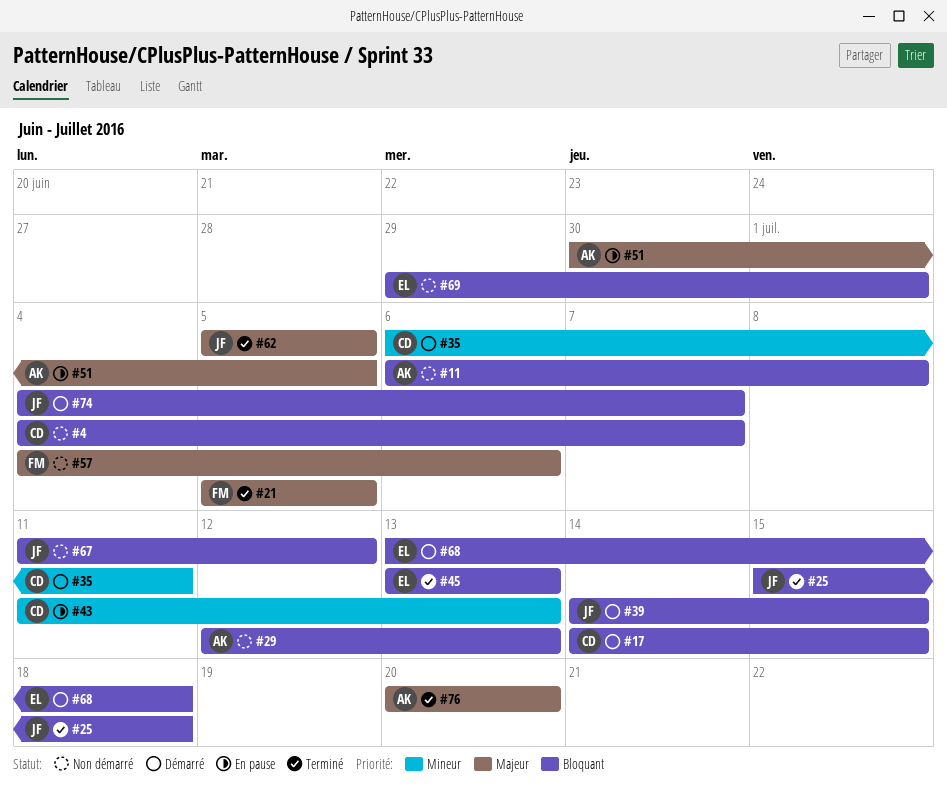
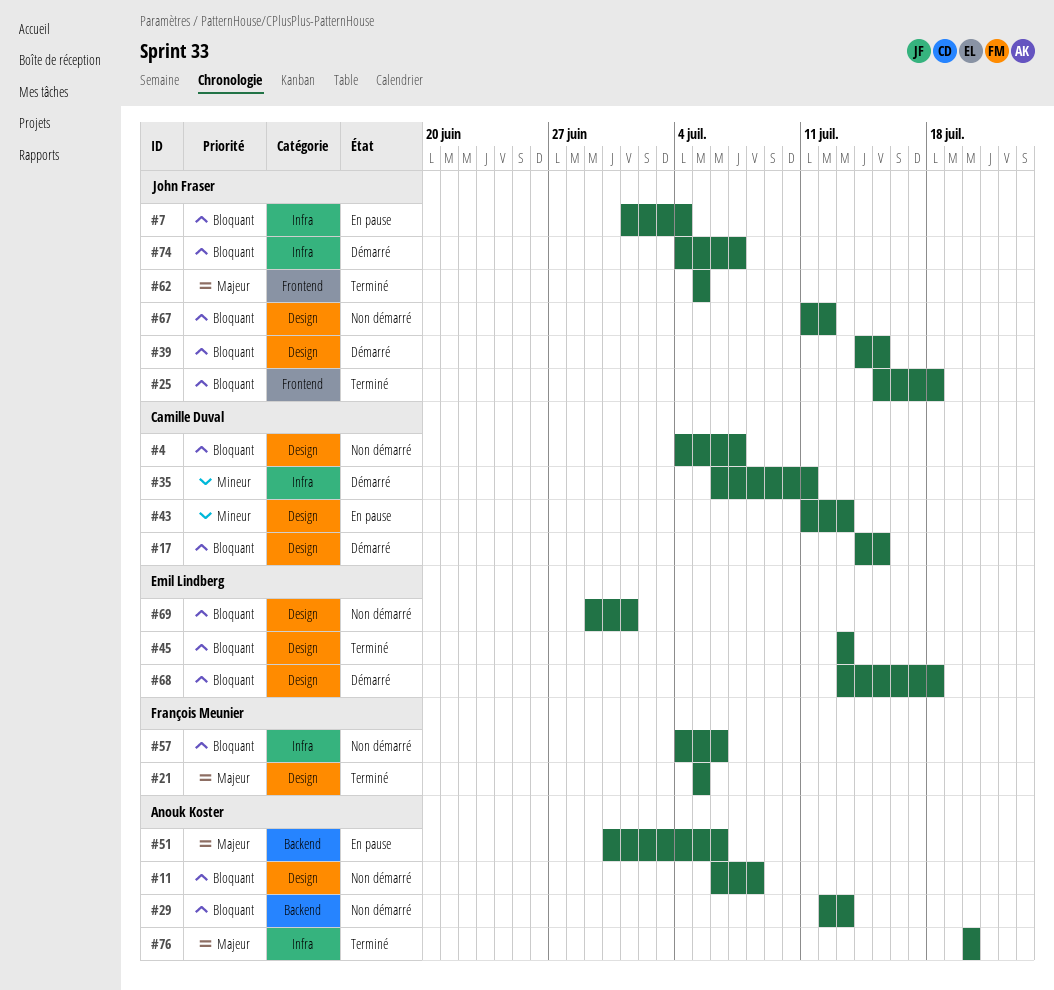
#7: none -> present
#51, due: Jul 5 -> Jul 6
#57, priority: Majeur -> Bloquant

